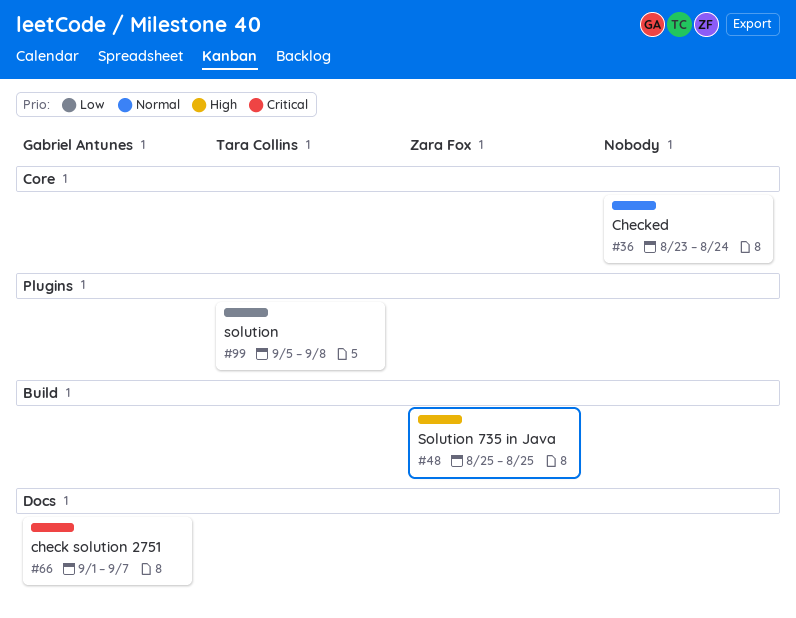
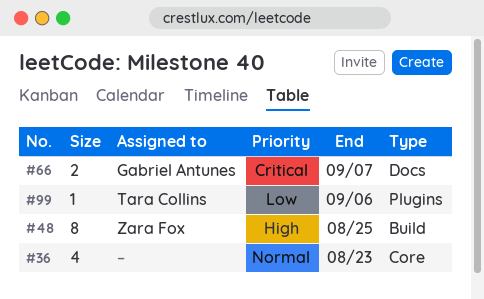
#36, due: Aug 24 -> Aug 23
#99, due: Sep 8 -> Sep 6

